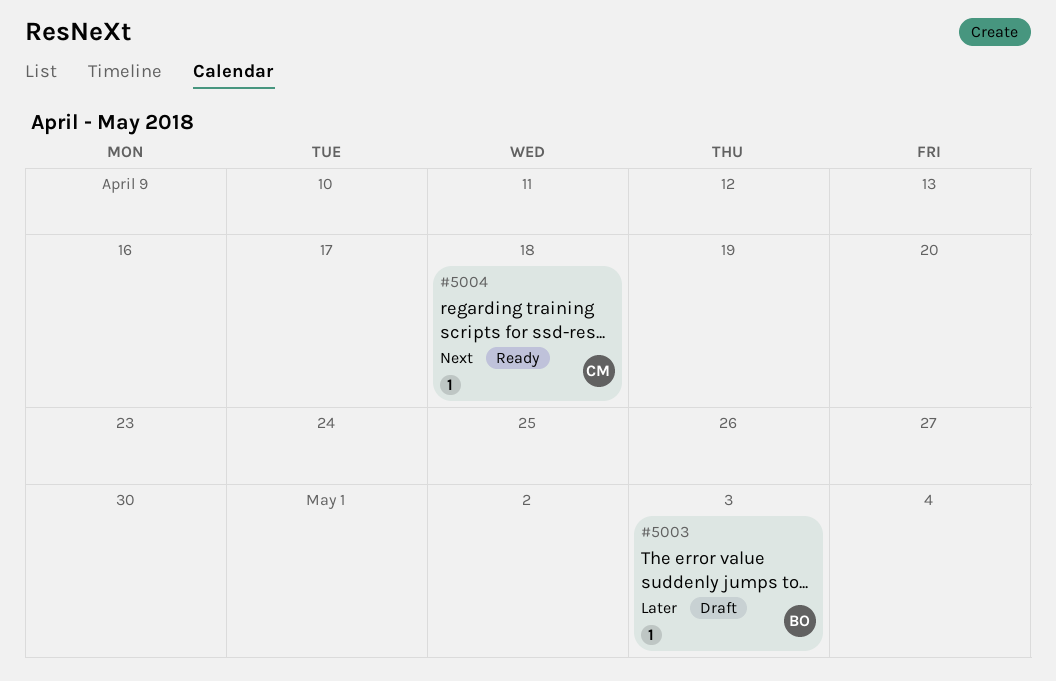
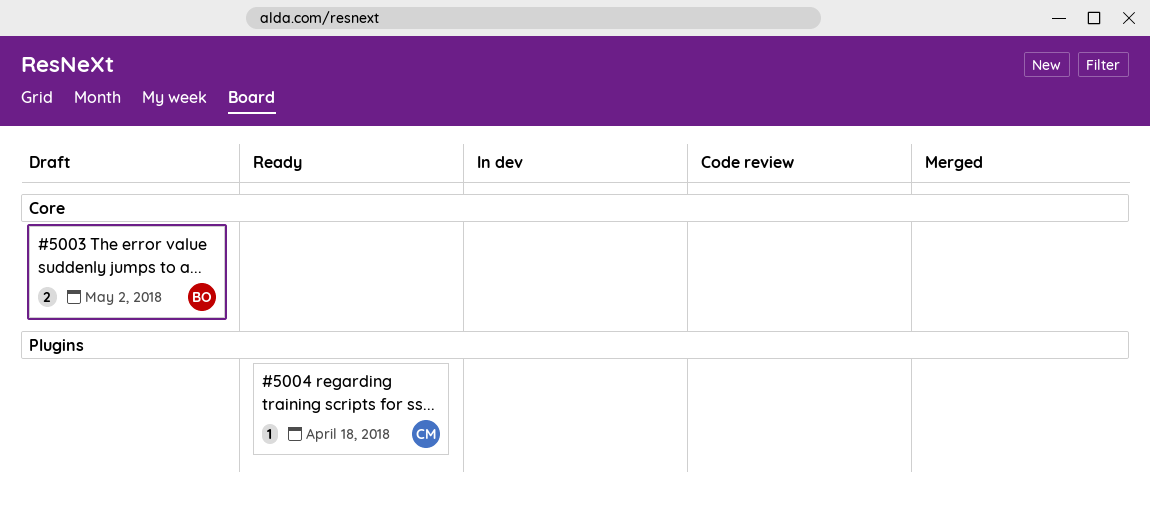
#5003, estimate: 1 -> 2
#5003, due: May 3 -> May 2

